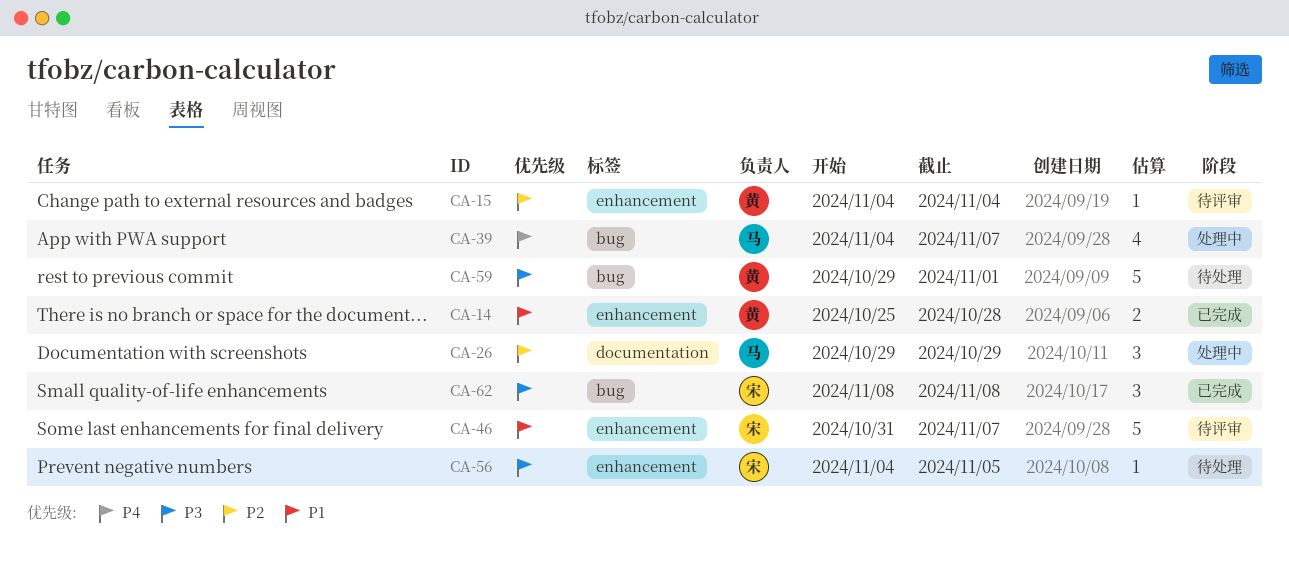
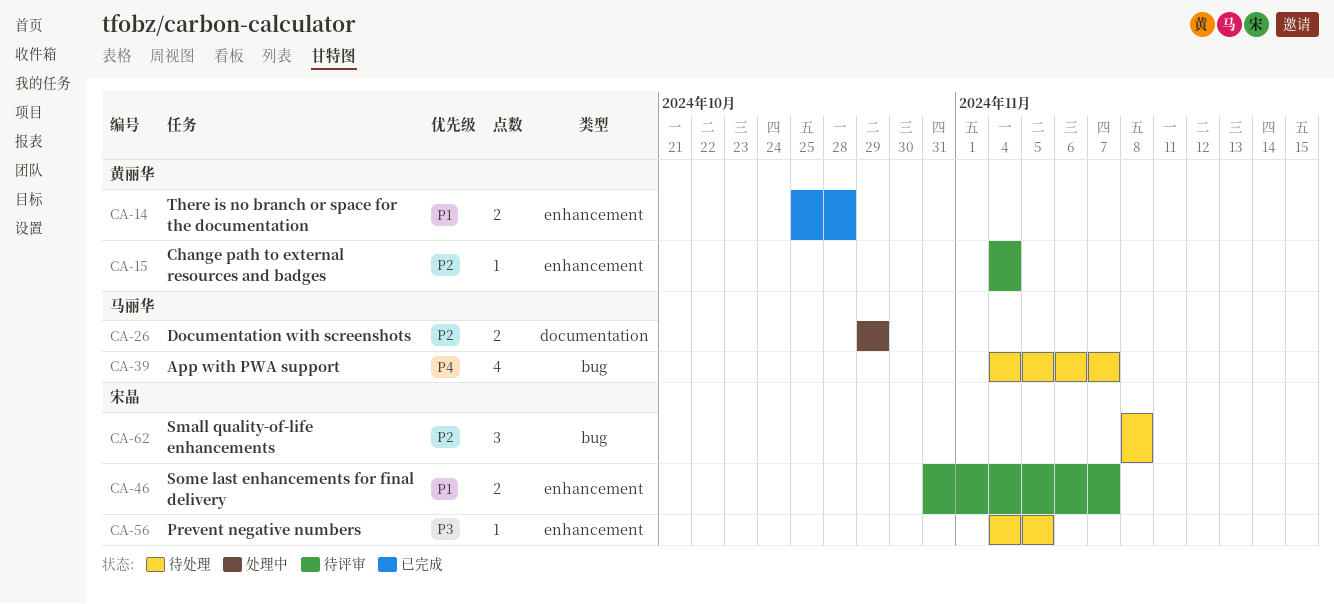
CA-26, estimate: 3 -> 2
CA-39, status: 处理中 -> 待处理
CA-46, estimate: 5 -> 2
CA-59: present -> none
CA-62, status: 已完成 -> 待处理
CA-62, priority: P3 -> P2

